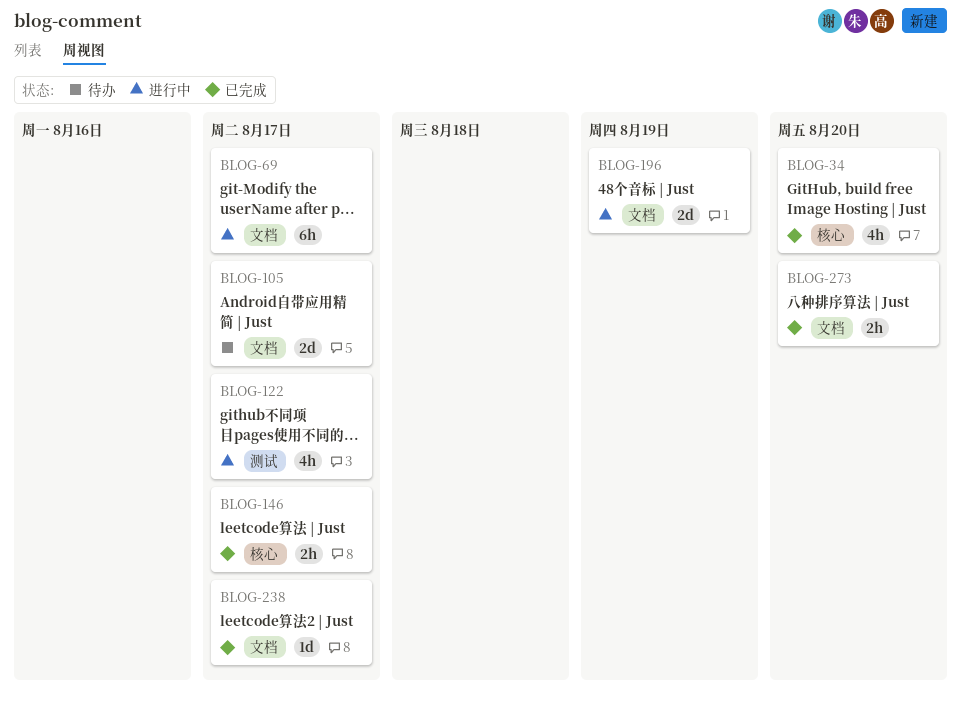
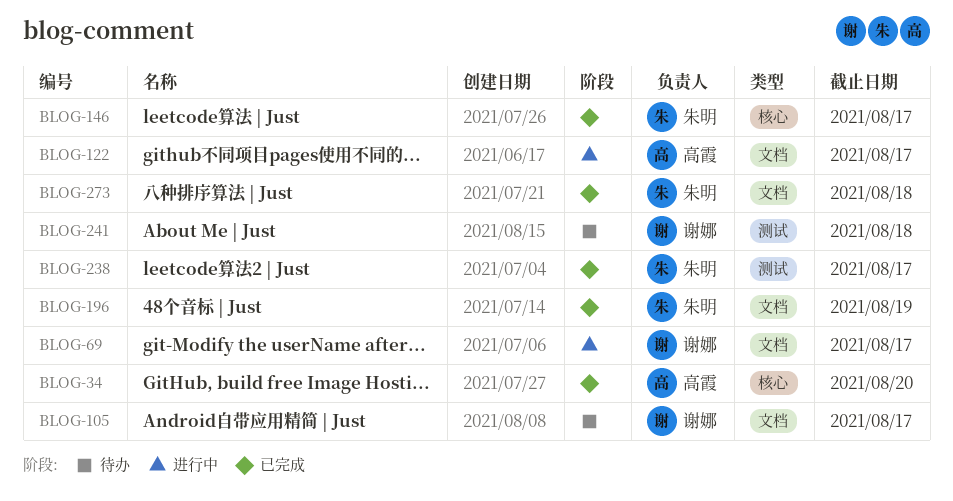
BLOG-122, label: 测试 -> 文档
BLOG-196, status: 进行中 -> 已完成
BLOG-238, label: 文档 -> 测试
BLOG-241: none -> present
BLOG-273, due: Aug 20 -> Aug 18

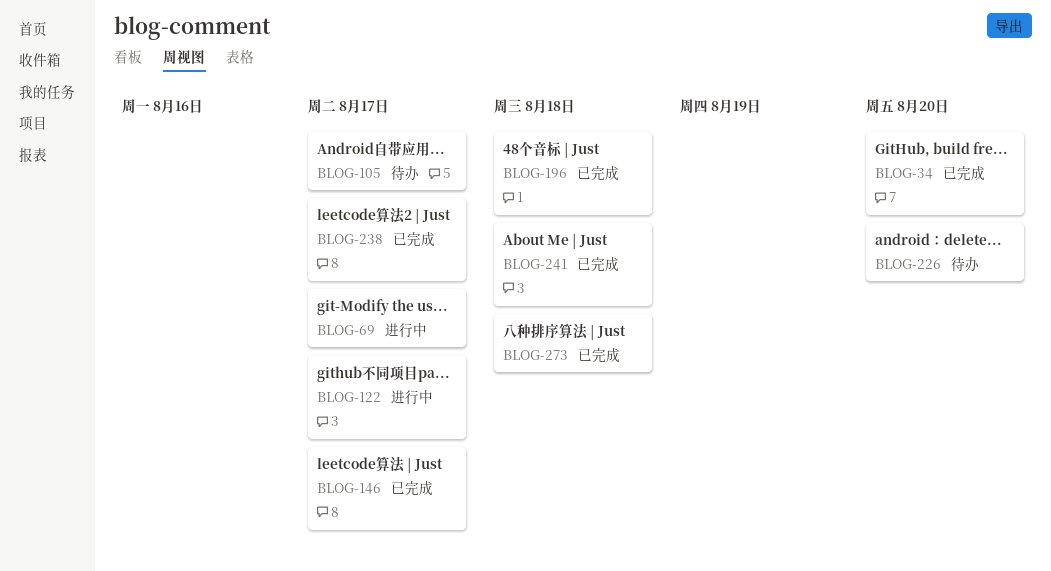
BLOG-196, due: Aug 19 -> Aug 18
BLOG-226: none -> present
BLOG-241, status: 待办 -> 已完成

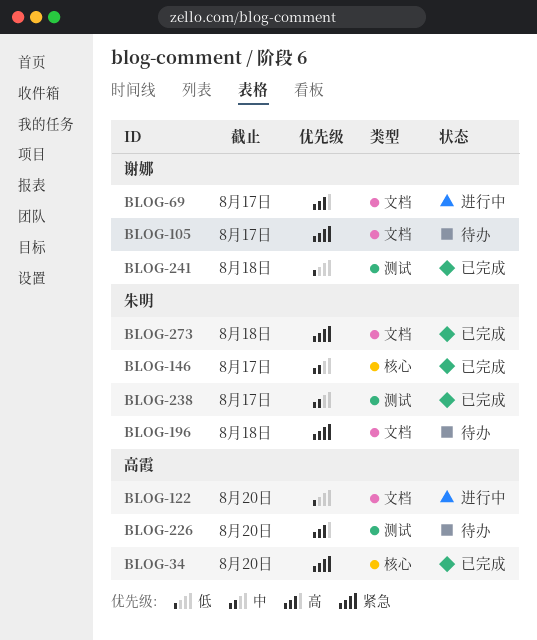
BLOG-122, due: Aug 17 -> Aug 20
BLOG-196, status: 已完成 -> 待办

